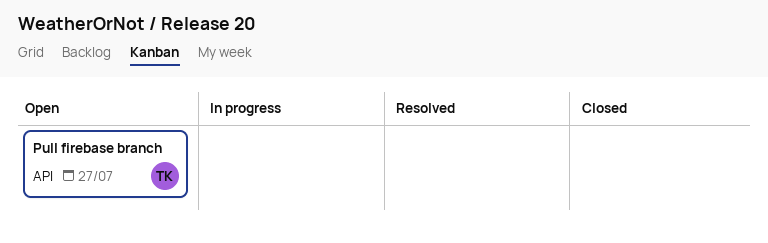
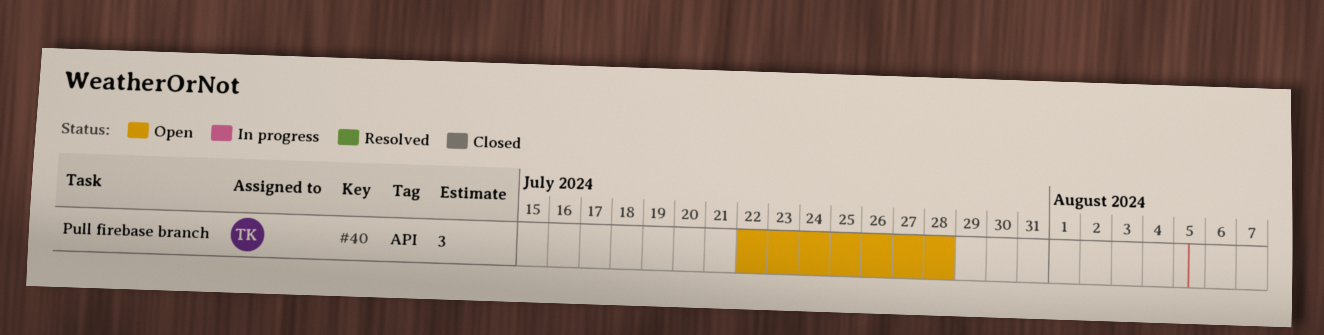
Pull firebase branch, due: Jul 27 -> Jul 28

